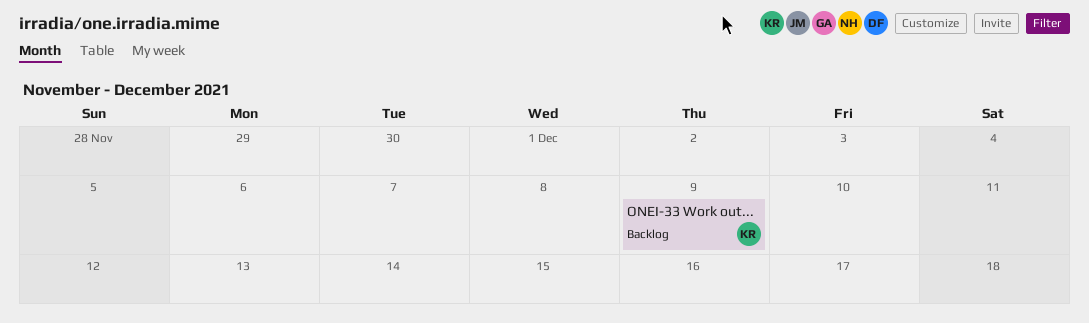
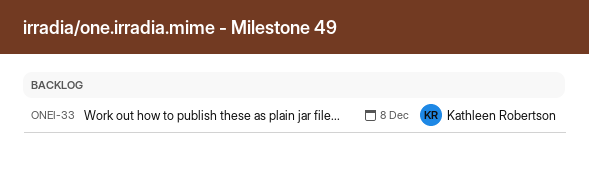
ONEI-33, due: Dec 9 -> Dec 8

